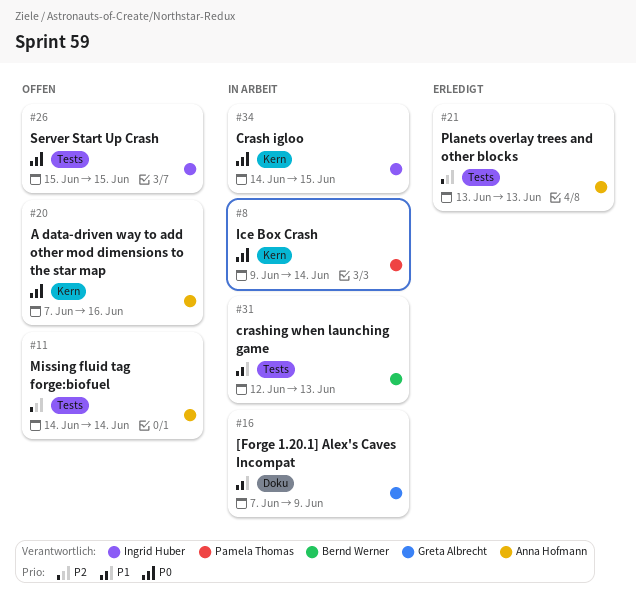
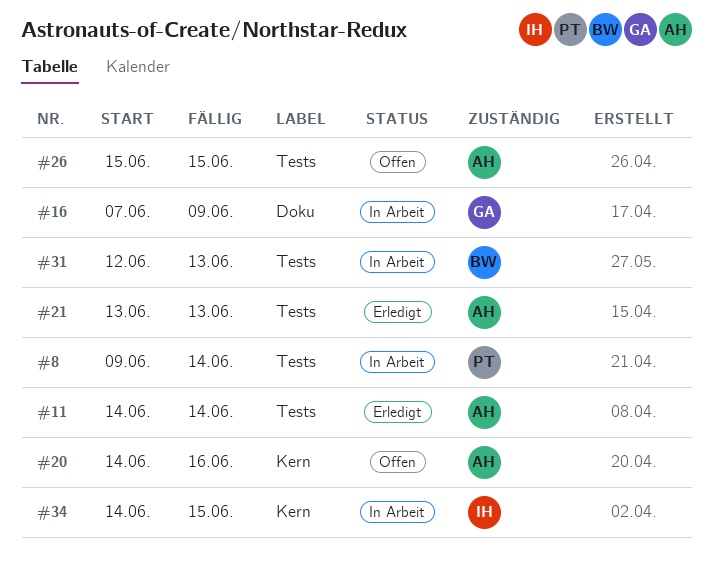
#8, label: Kern -> Tests
#11, status: Offen -> Erledigt
#20, start: Jun 7 -> Jun 14
#26, owner: Ingrid Huber -> Anna Hofmann

